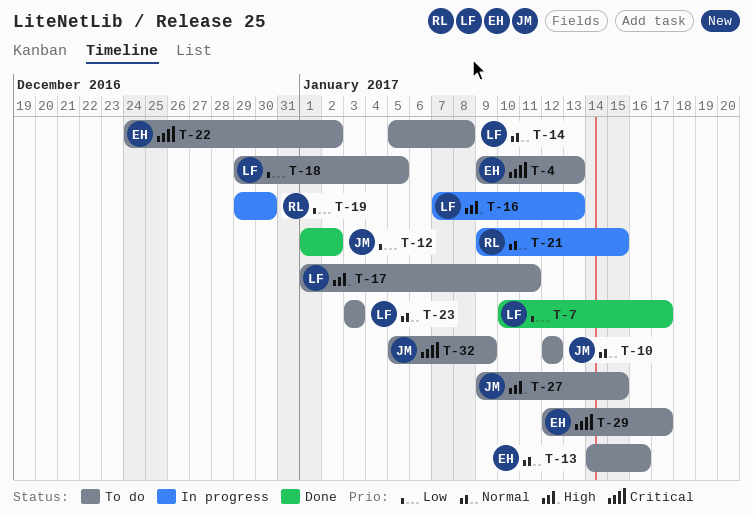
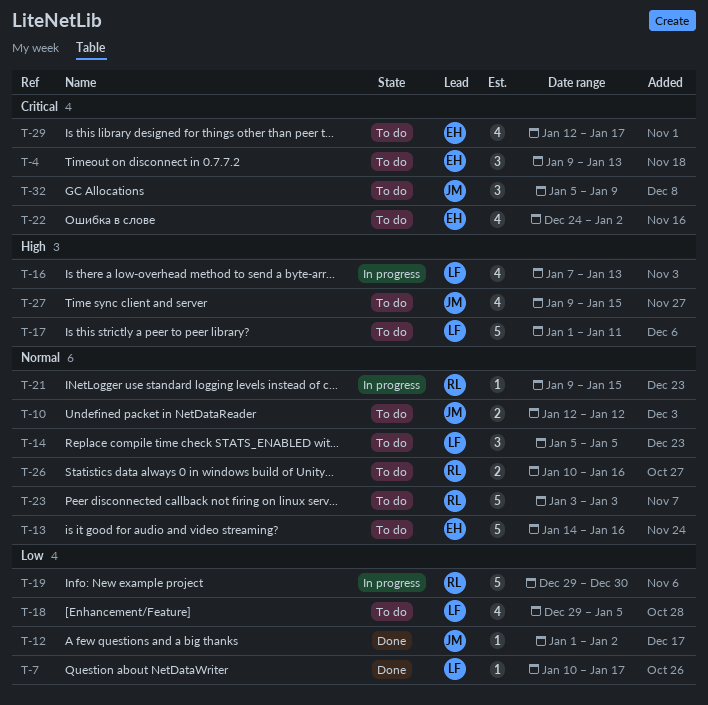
T-14, due: Jan 8 -> Jan 5
T-23, owner: LF -> RL
T-26: none -> present

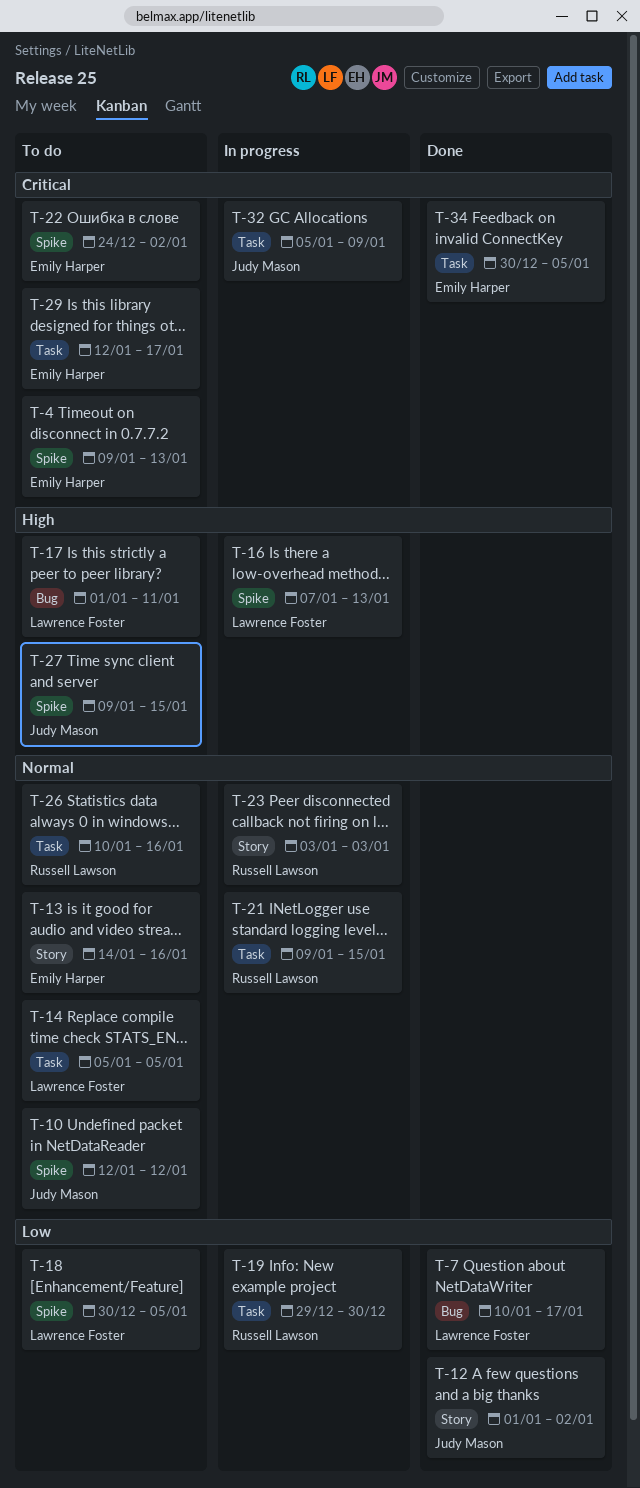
T-18, start: Dec 29 -> Dec 30
T-23, status: To do -> In progress
T-32, status: To do -> In progress
T-34: none -> present

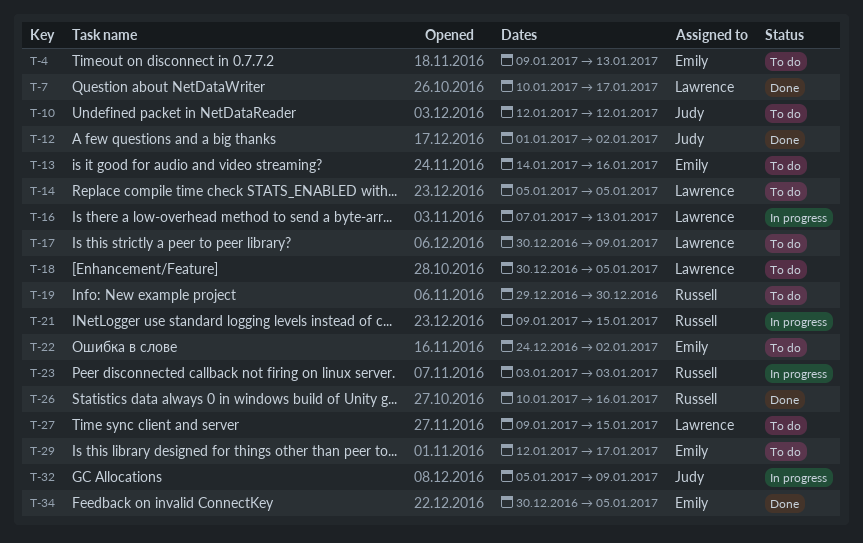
T-17, start: Jan 1 -> Dec 30
T-17, due: Jan 11 -> Jan 9
T-19, status: In progress -> To do
T-26, status: To do -> Done
T-27, owner: Judy Mason -> Lawrence Foster

